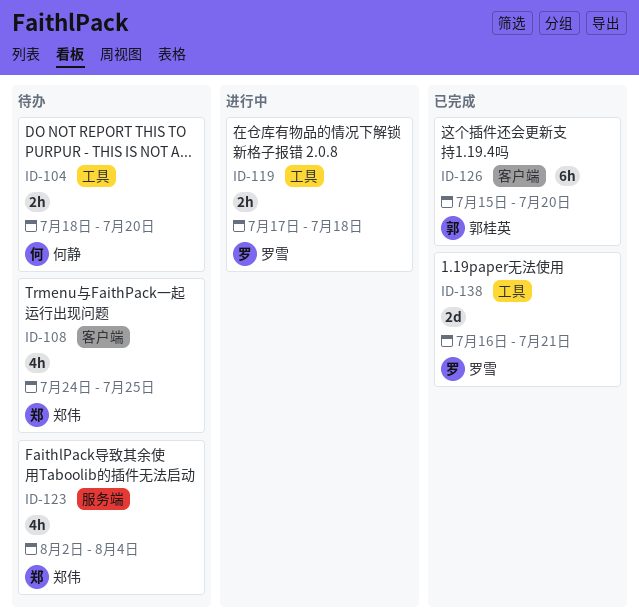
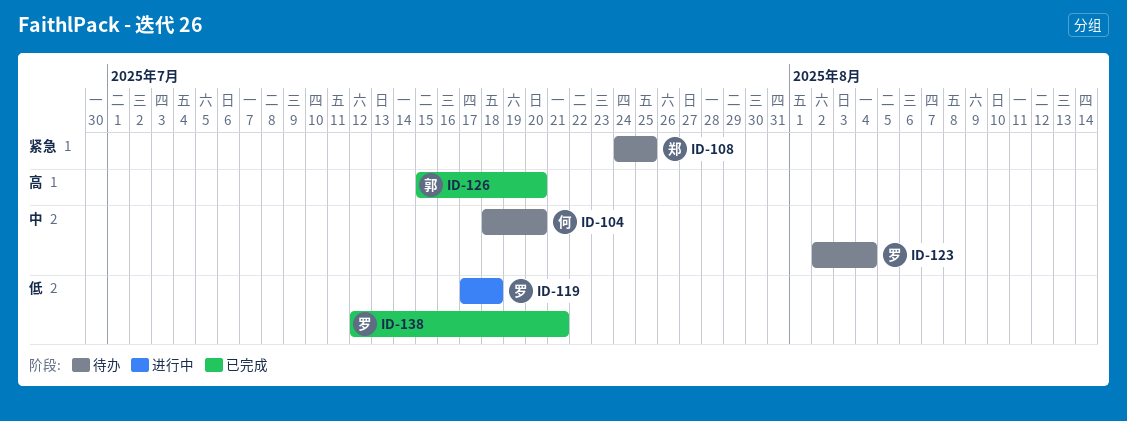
ID-123, owner: 郑伟 -> 罗雪
ID-138, start: Jul 16 -> Jul 12

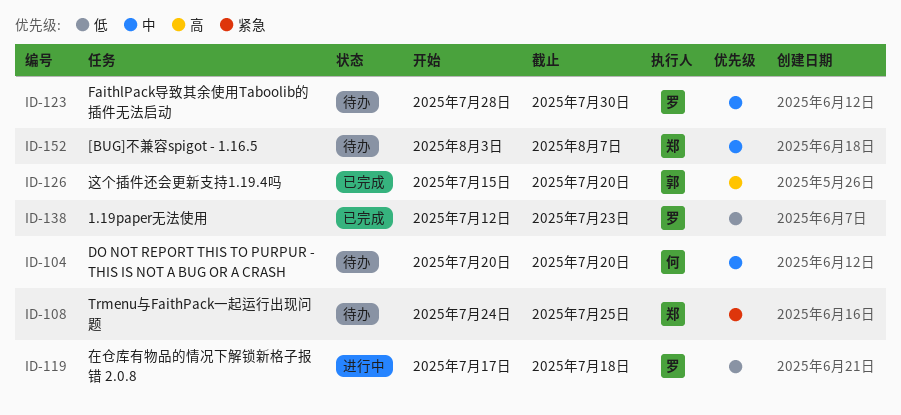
ID-104, start: Jul 18 -> Jul 20
ID-123, start: Aug 2 -> Jul 28
ID-123, due: Aug 4 -> Jul 30
ID-138, due: Jul 21 -> Jul 23
ID-152: none -> present

